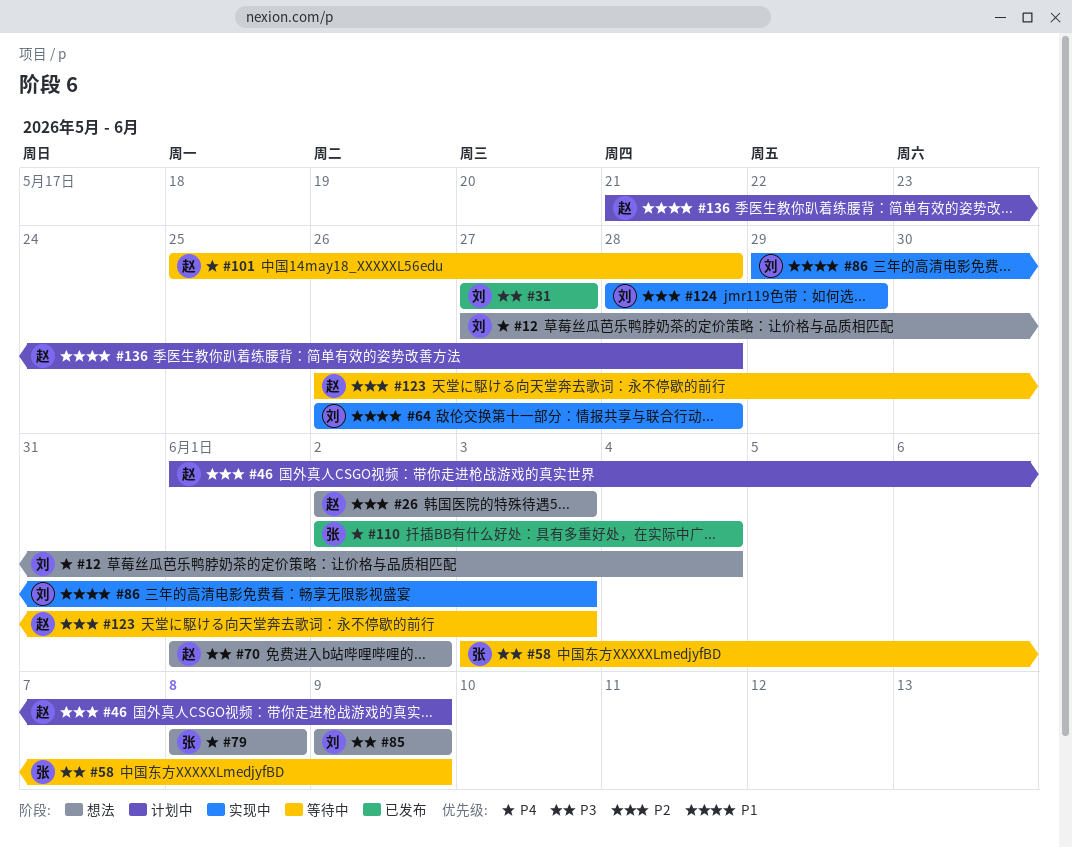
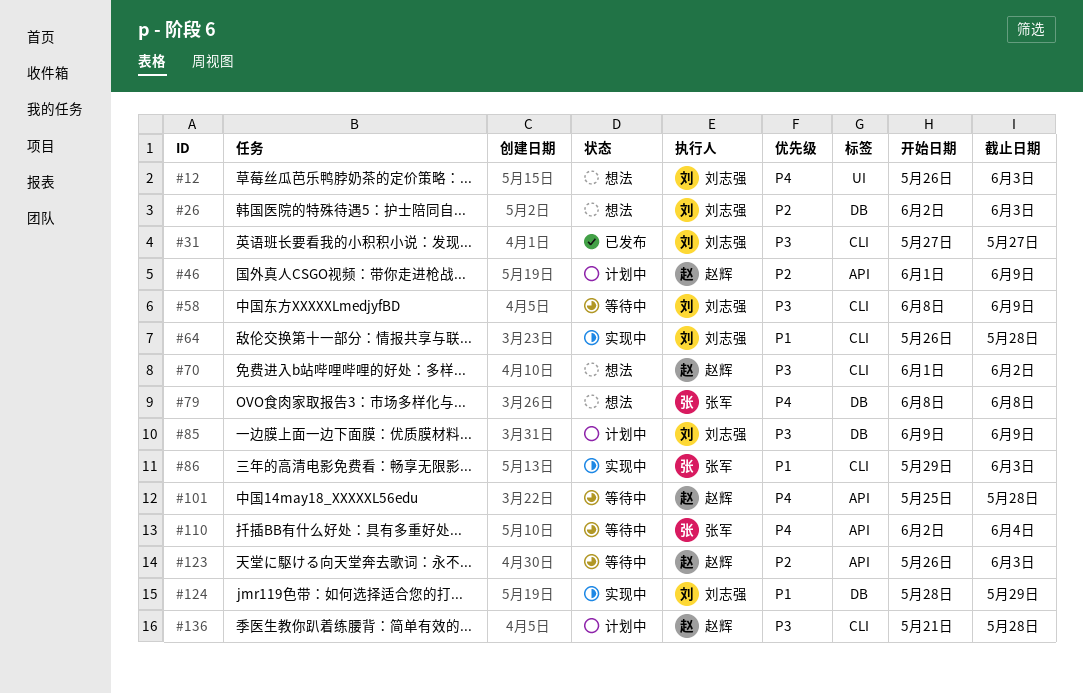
#12, start: May 27 -> May 26
#12, due: Jun 4 -> Jun 3
#26, owner: 赵辉 -> 刘志强
#58, owner: 张军 -> 刘志强
#58, start: Jun 3 -> Jun 8
#85, status: 想法 -> 计划中
#86, owner: 刘志强 -> 张军
#110, status: 已发布 -> 等待中
#124, priority: P2 -> P1
#136, priority: P1 -> P3

